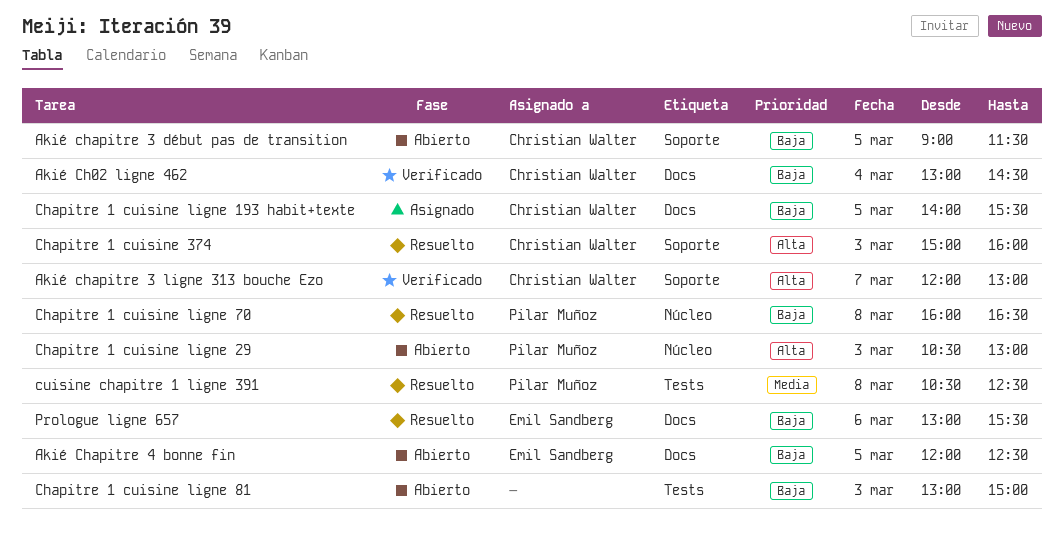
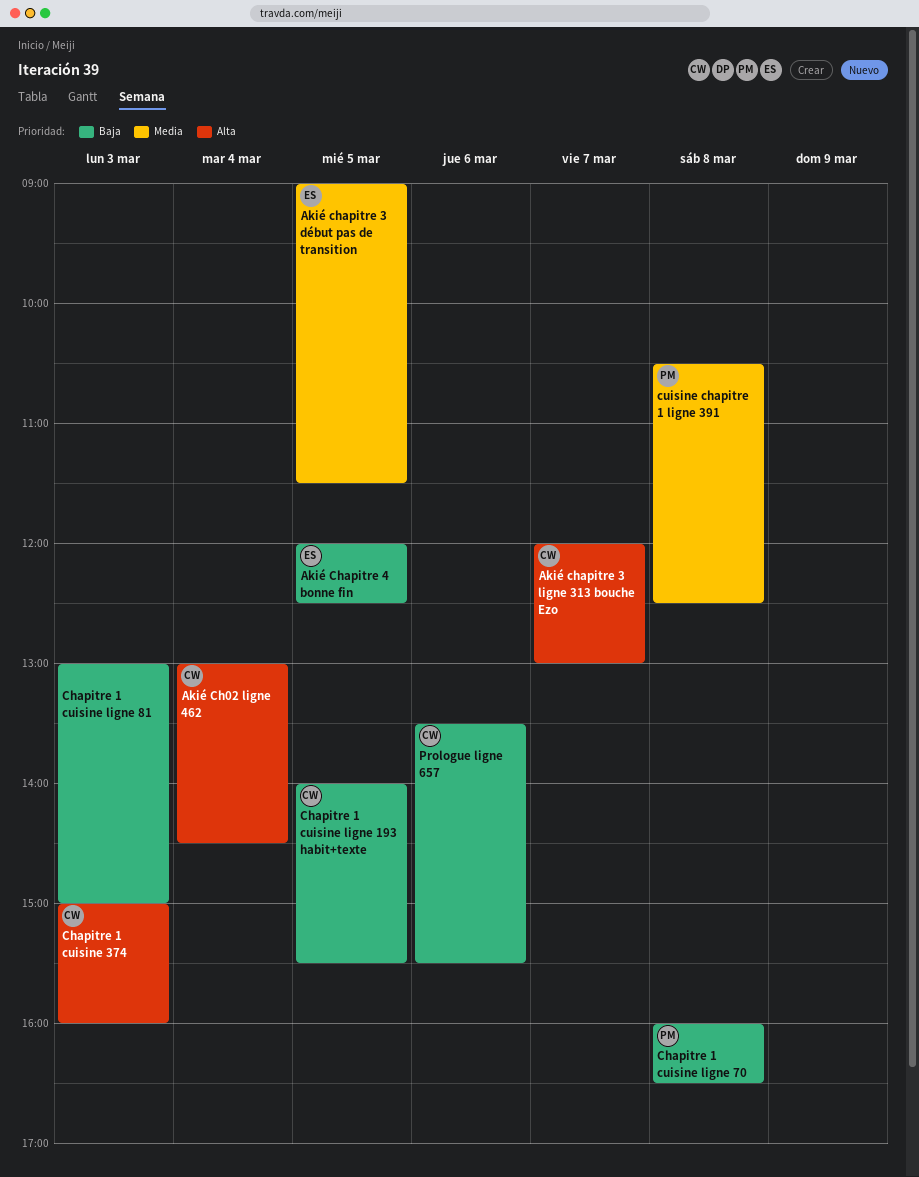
Akié Ch02 ligne 462, priority: Baja -> Alta
Akié chapitre 3 début pas de transition, owner: Christian Walter -> Emil Sandberg
Akié chapitre 3 début pas de transition, priority: Baja -> Media
Chapitre 1 cuisine ligne 29: present -> none
Prologue ligne 657, owner: Emil Sandberg -> Christian Walter
Prologue ligne 657, begins: 13:00 -> 13:30

